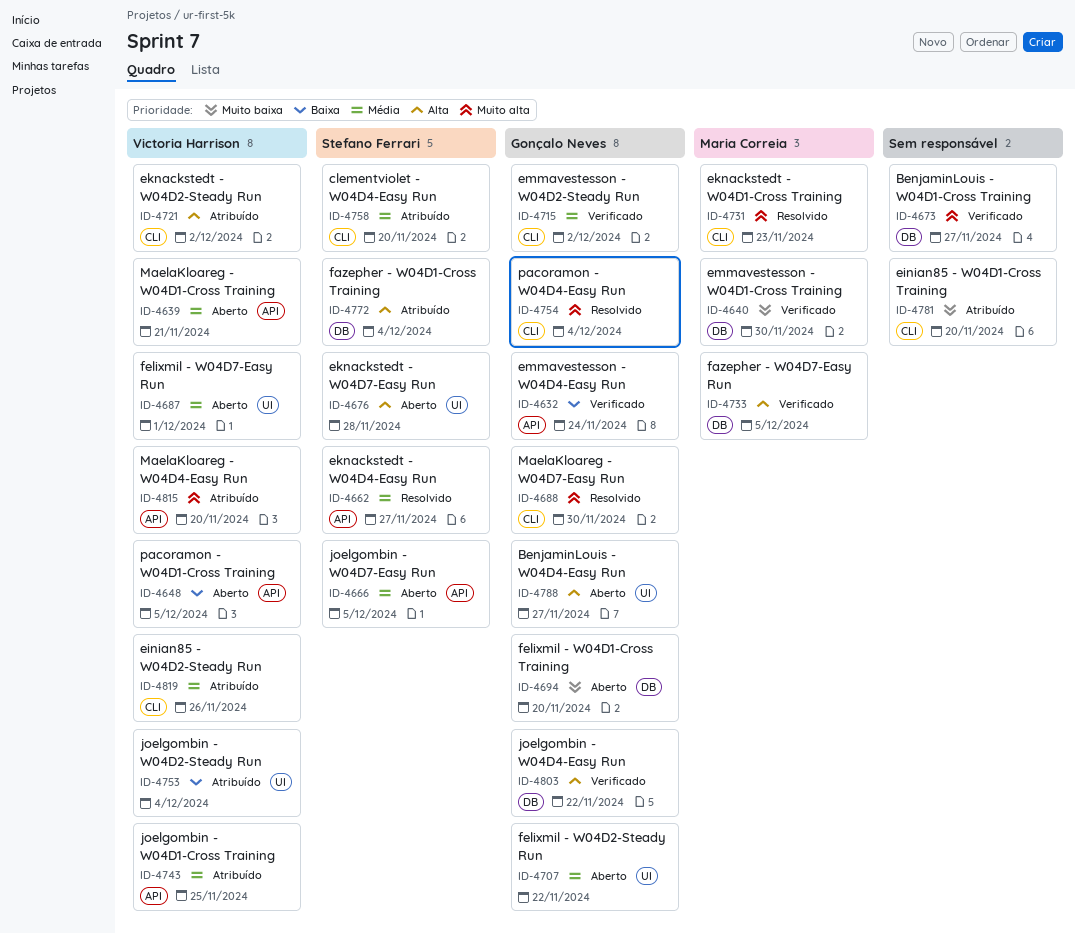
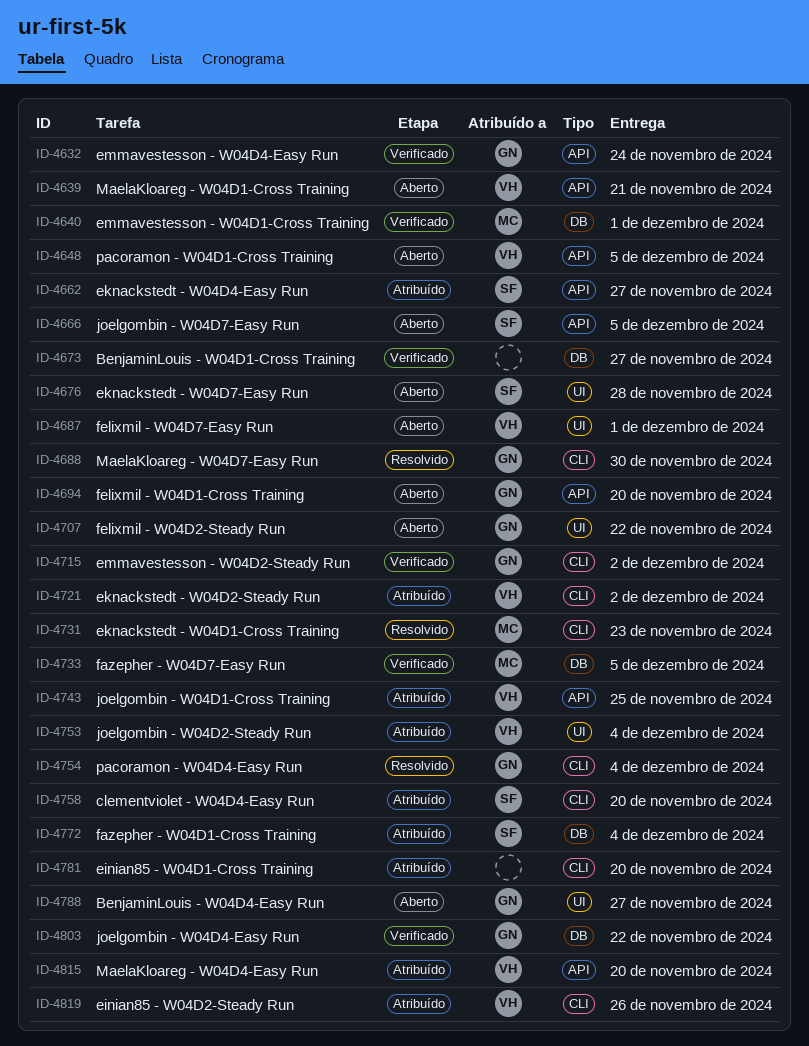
ID-4640, due: Nov 30 -> Dec 1
ID-4662, status: Resolvido -> Atribuído
ID-4694, label: DB -> API

